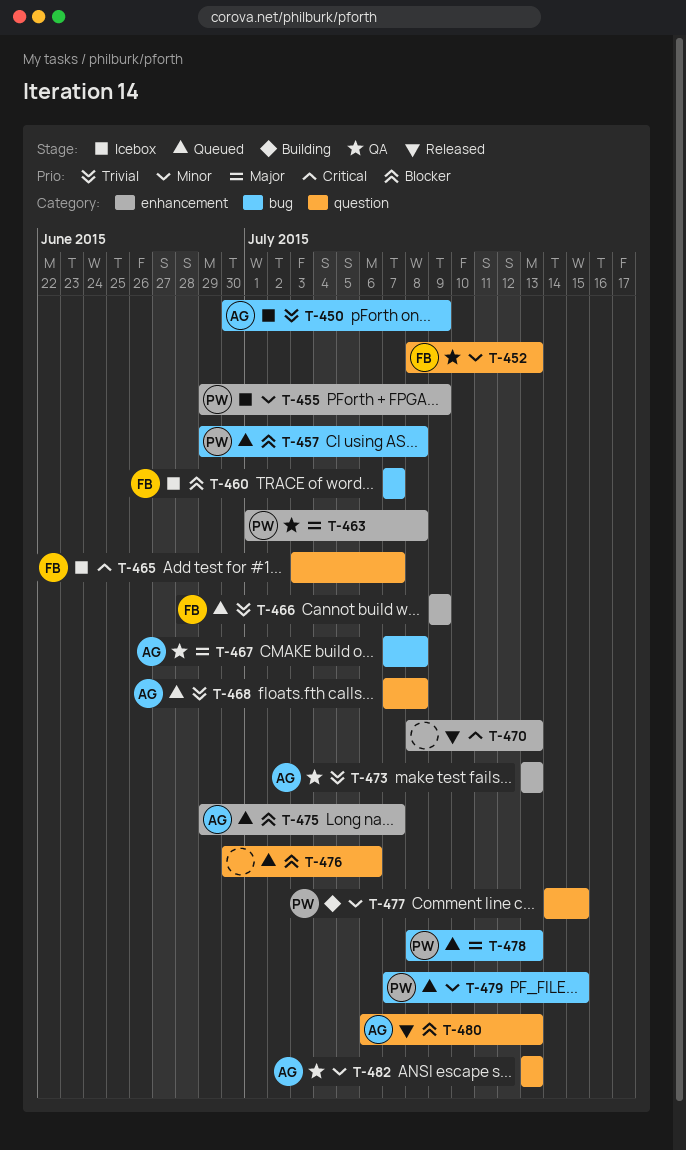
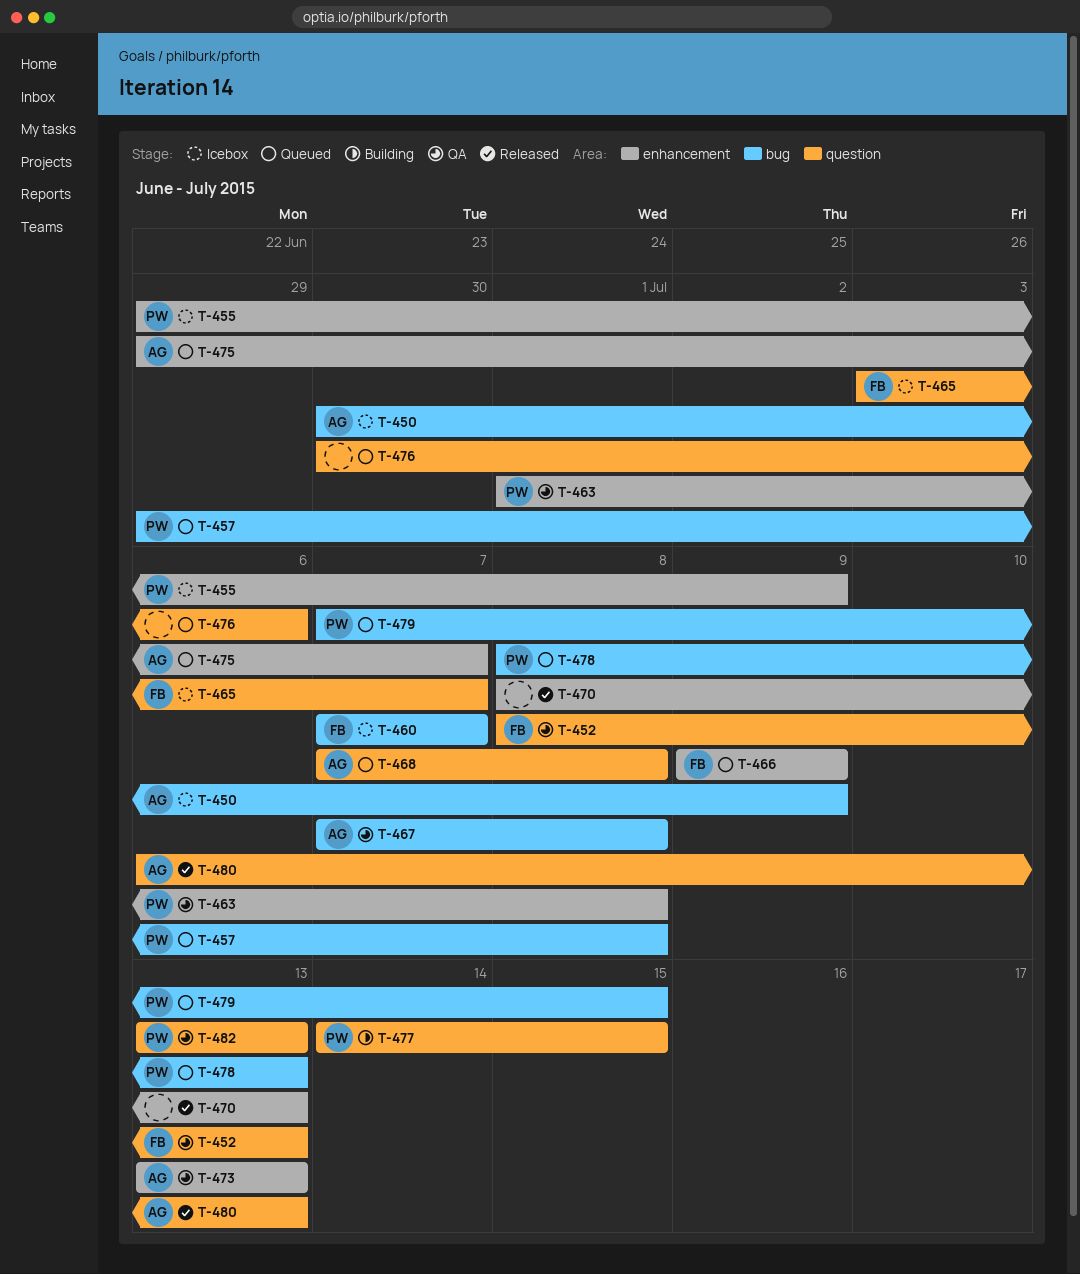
T-482, owner: AG -> PW

